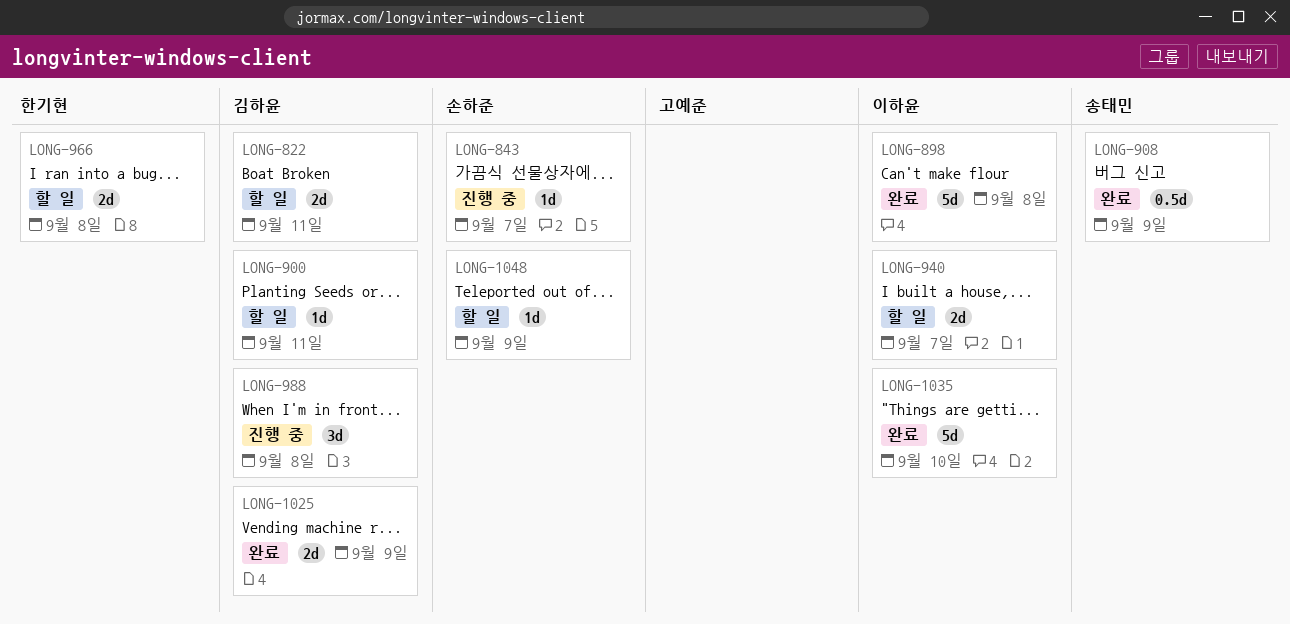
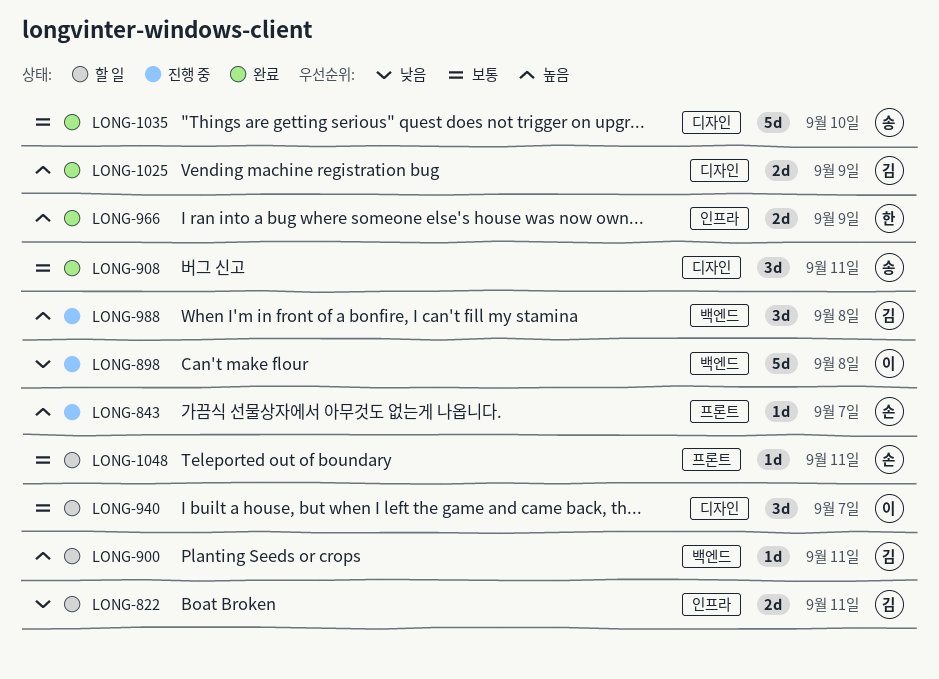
LONG-898, status: 완료 -> 진행 중
LONG-908, estimate: 0.5d -> 3d
LONG-908, due: Sep 9 -> Sep 11
LONG-940, estimate: 2d -> 3d
LONG-966, status: 할 일 -> 완료
LONG-966, due: Sep 8 -> Sep 9
LONG-1035, owner: 이하윤 -> 송태민
LONG-1048, due: Sep 9 -> Sep 11

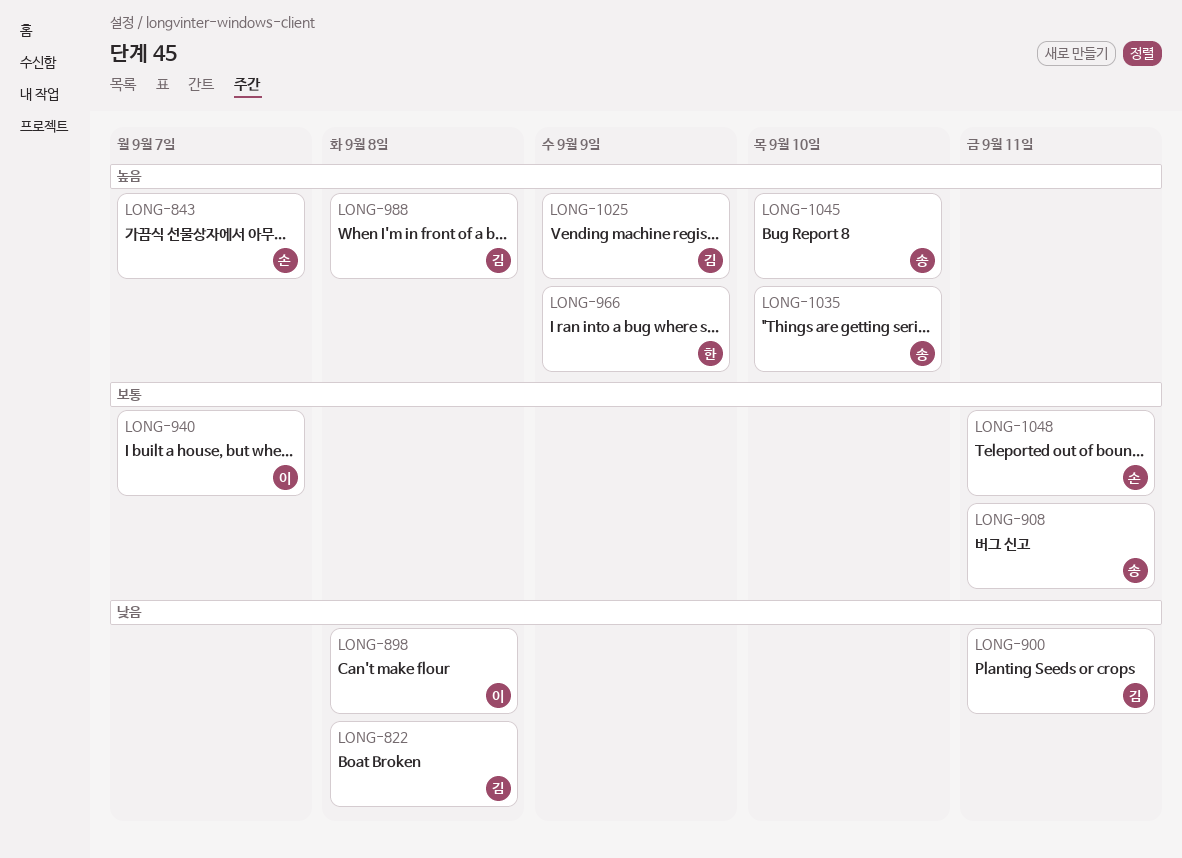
LONG-822, due: Sep 11 -> Sep 8
LONG-900, priority: 높음 -> 낮음
LONG-1035, priority: 보통 -> 높음
LONG-1045: none -> present

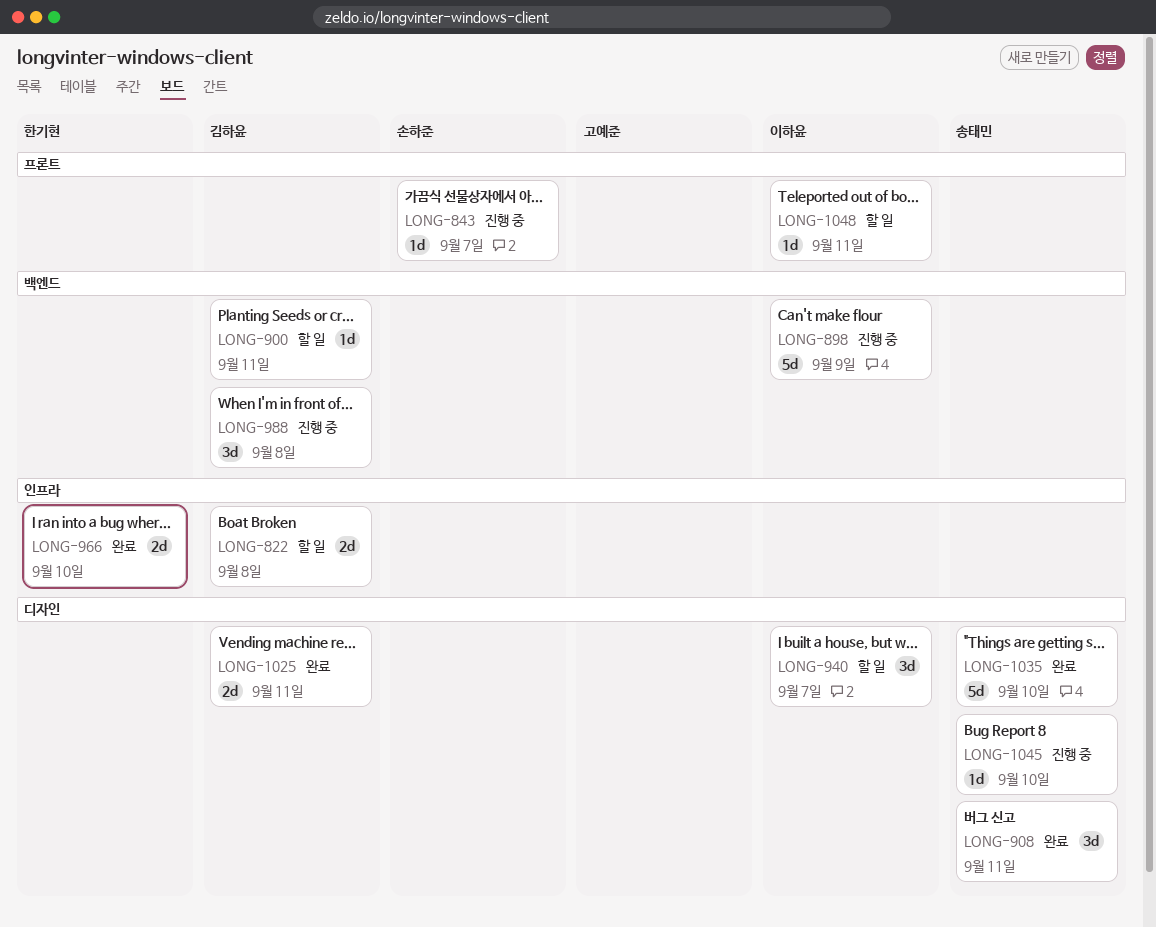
LONG-898, due: Sep 8 -> Sep 9
LONG-966, due: Sep 9 -> Sep 10
LONG-1025, due: Sep 9 -> Sep 11
LONG-1048, owner: 손하준 -> 이하윤

